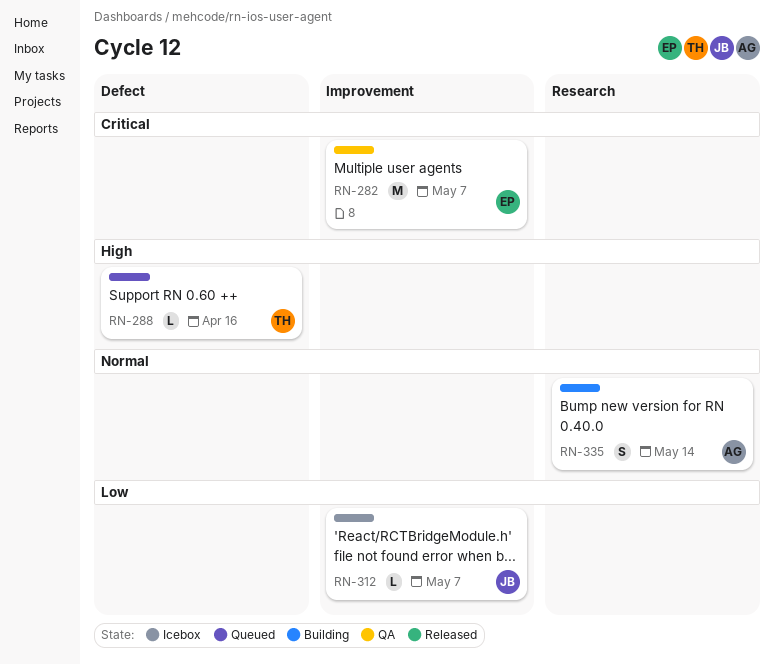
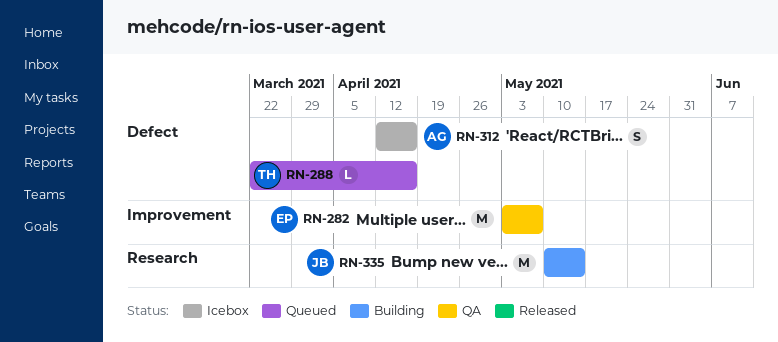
RN-312, owner: JB -> AG
RN-312, label: Improvement -> Defect
RN-312, estimate: L -> S
RN-312, due: May 7 -> Apr 16
RN-335, owner: AG -> JB
RN-335, estimate: S -> M

